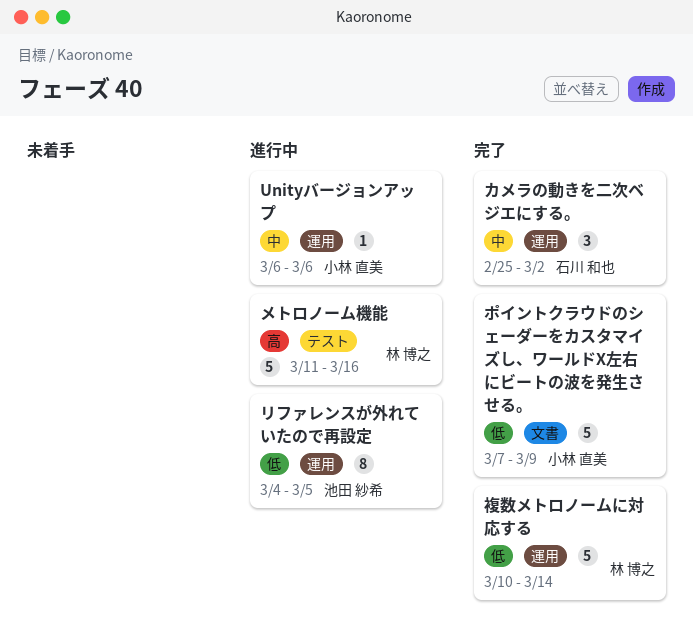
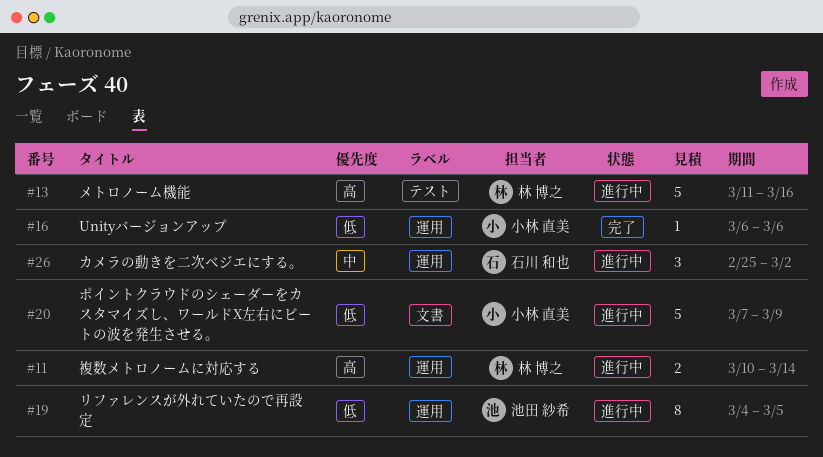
Unityバージョンアップ, status: 進行中 -> 完了
Unityバージョンアップ, priority: 中 -> 低
カメラの動きを二次ベジエにする。, status: 完了 -> 進行中
ポイントクラウドのシェーダーをカスタマイズし、ワールドX左右にビートの波を発生させる。, status: 完了 -> 進行中
複数メトロノームに対応する, status: 完了 -> 進行中
複数メトロノームに対応する, priority: 低 -> 高
複数メトロノームに対応する, estimate: 5 -> 2

